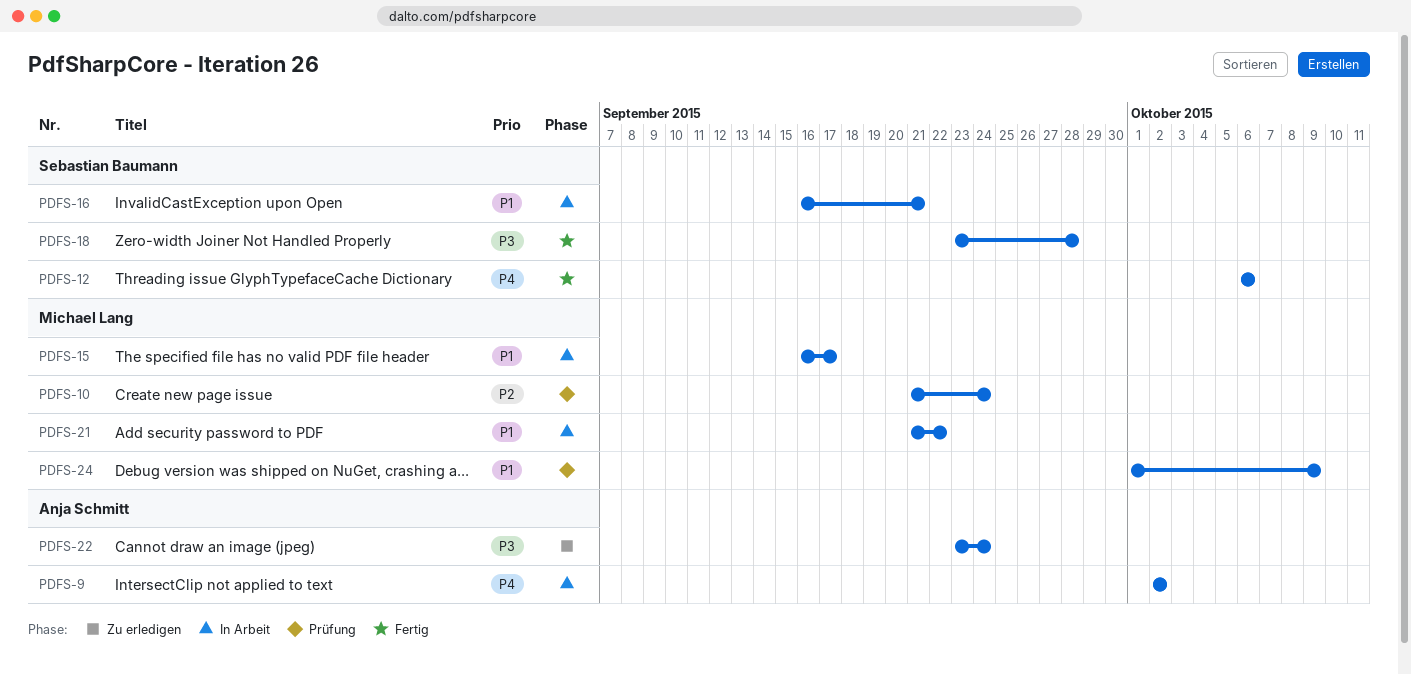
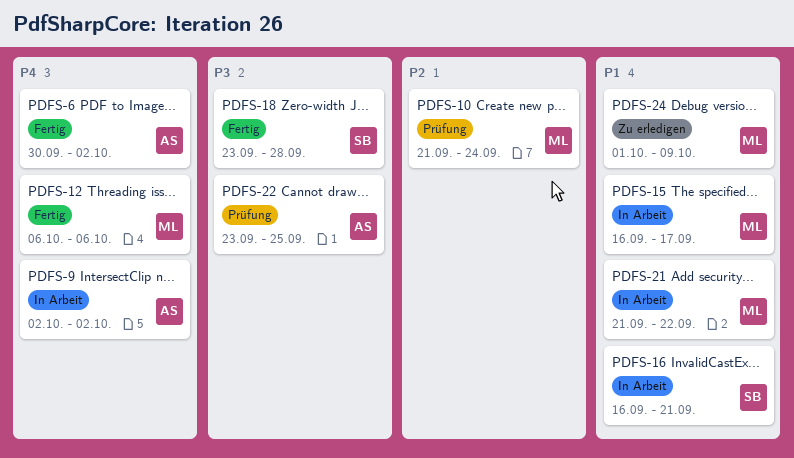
PDFS-6: none -> present
PDFS-12, owner: Sebastian Baumann -> Michael Lang
PDFS-22, status: Zu erledigen -> Prüfung
PDFS-22, due: Sep 24 -> Sep 25
PDFS-24, status: Prüfung -> Zu erledigen

